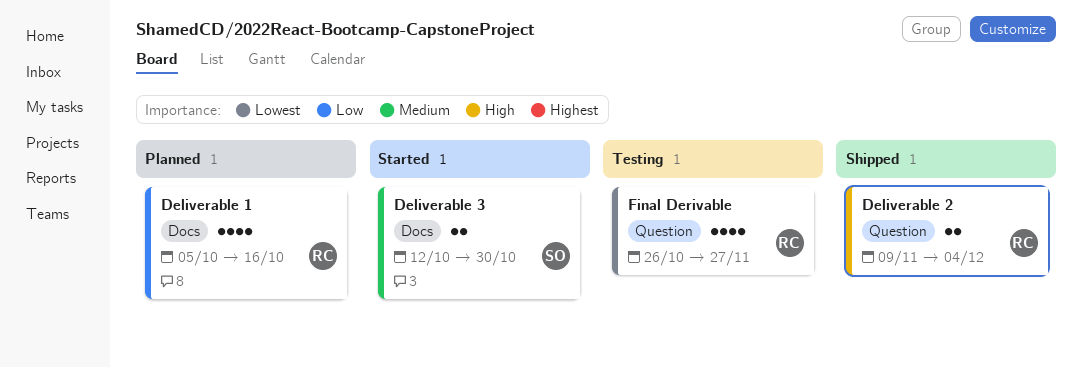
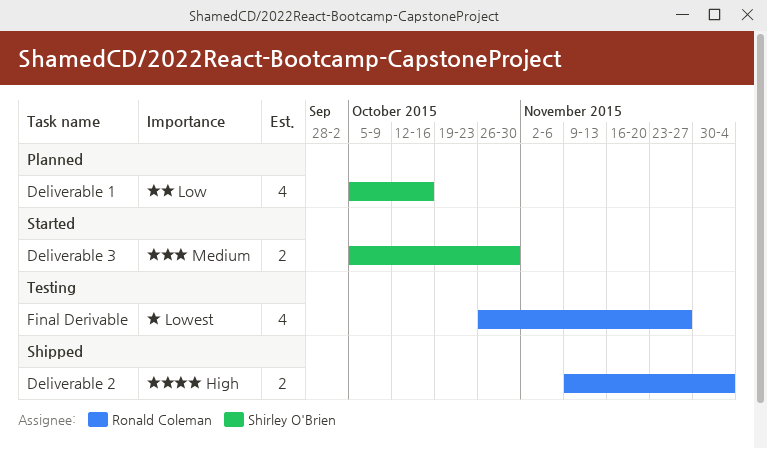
Deliverable 1, owner: Ronald Coleman -> Shirley O'Brien
Deliverable 3, start: Oct 12 -> Oct 5

